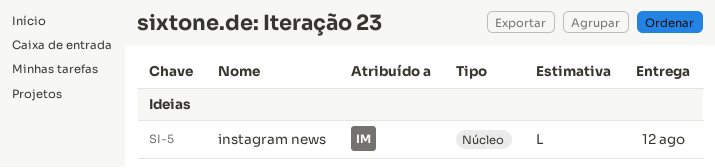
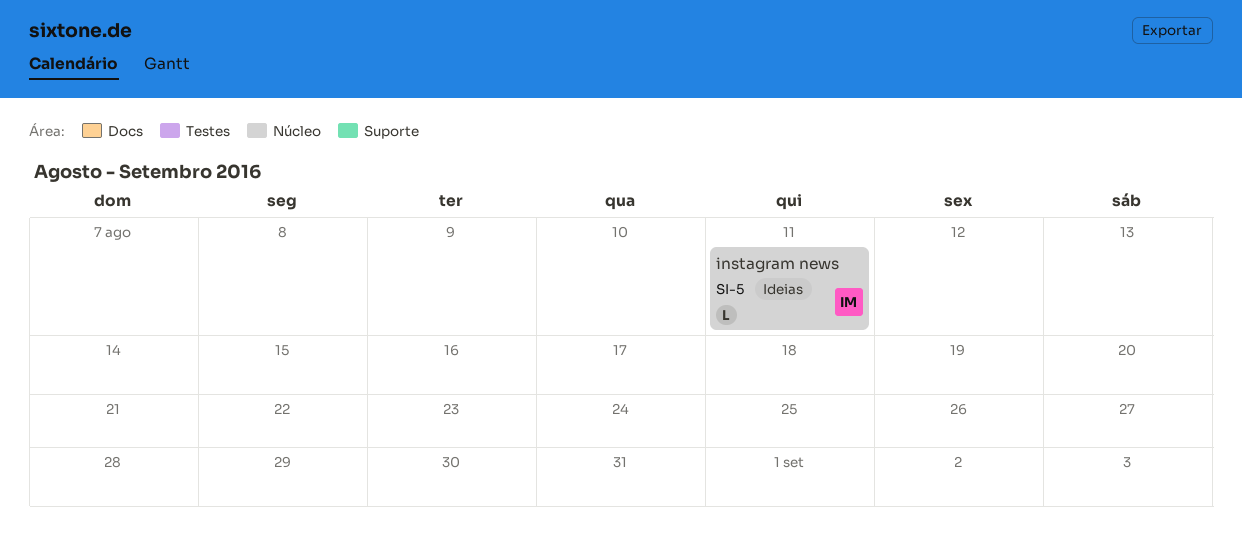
SI-5, due: Aug 12 -> Aug 11

